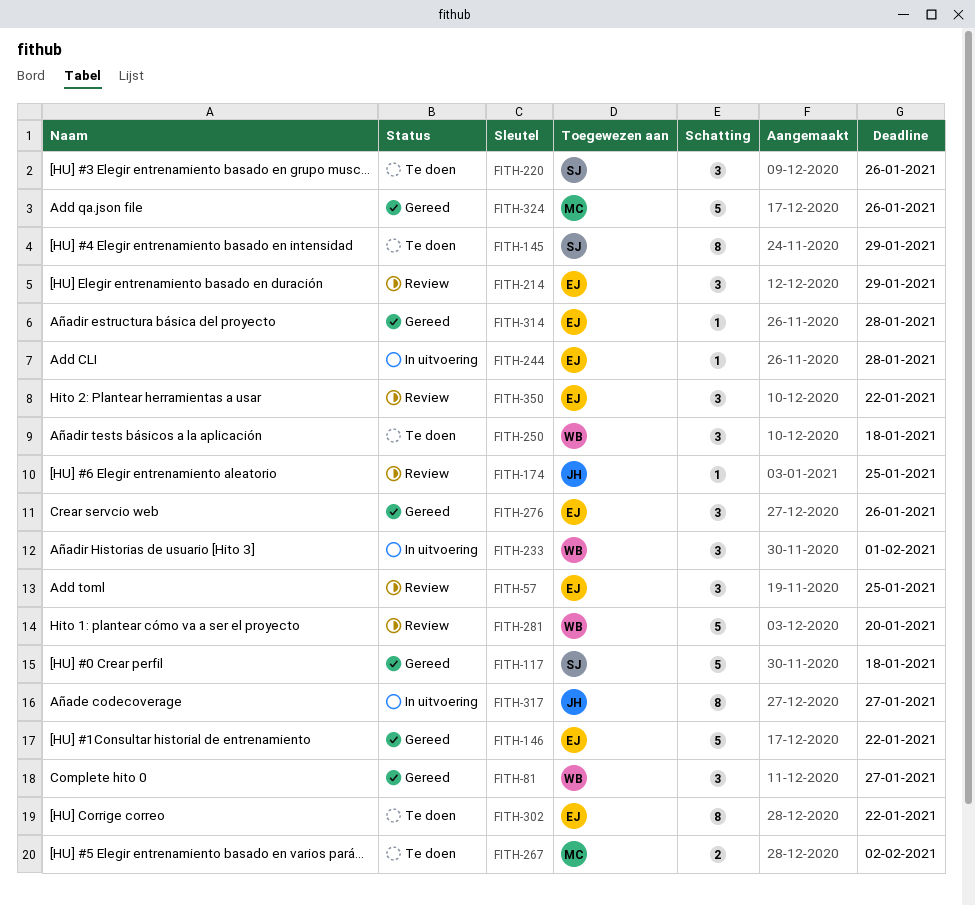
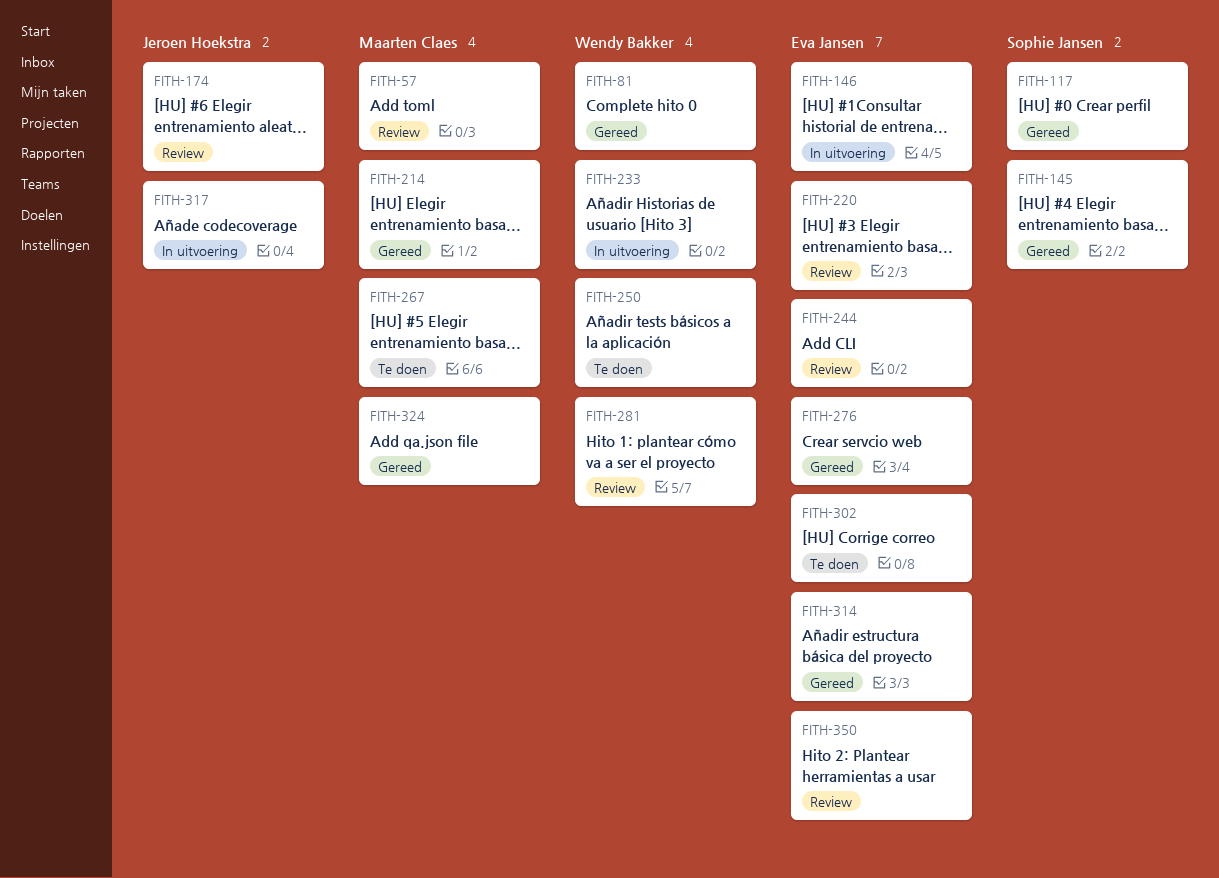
FITH-57, owner: Eva Jansen -> Maarten Claes
FITH-145, status: Te doen -> Gereed
FITH-146, status: Gereed -> In uitvoering
FITH-214, status: Review -> Gereed
FITH-214, owner: Eva Jansen -> Maarten Claes
FITH-220, status: Te doen -> Review
FITH-220, owner: Sophie Jansen -> Eva Jansen
FITH-244, status: In uitvoering -> Review

